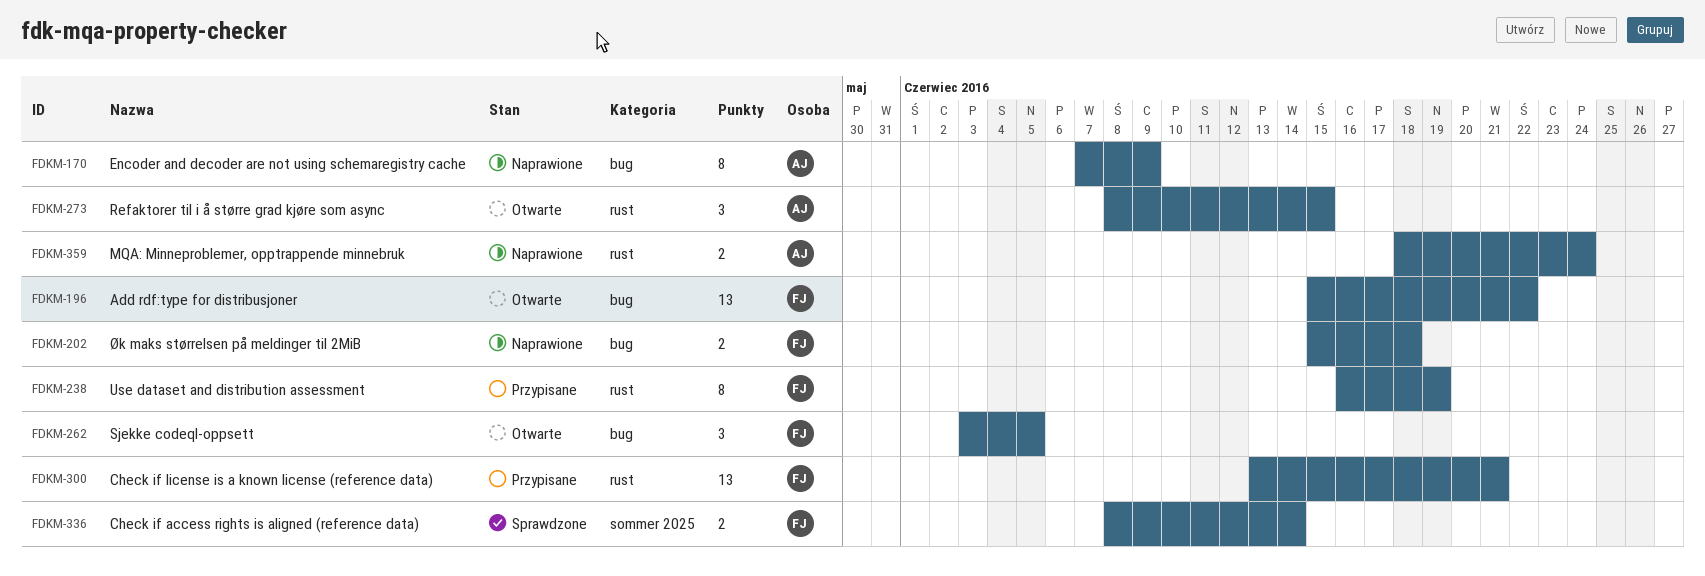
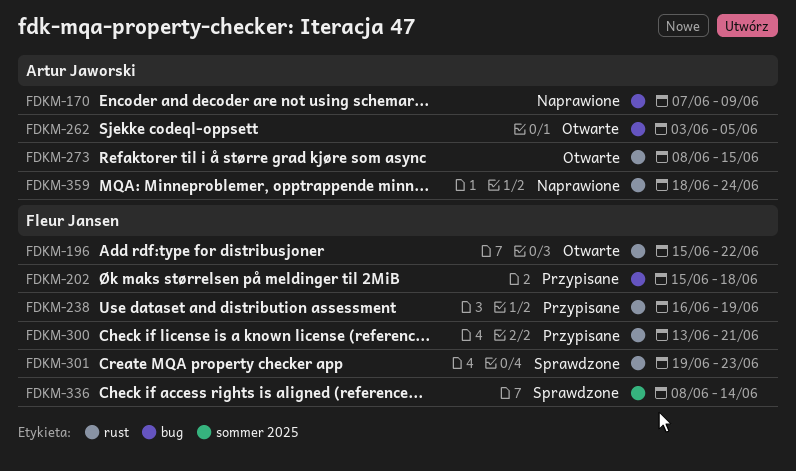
FDKM-196, label: bug -> rust
FDKM-202, status: Naprawione -> Przypisane
FDKM-262, owner: Fleur Jansen -> Artur Jaworski
FDKM-301: none -> present

